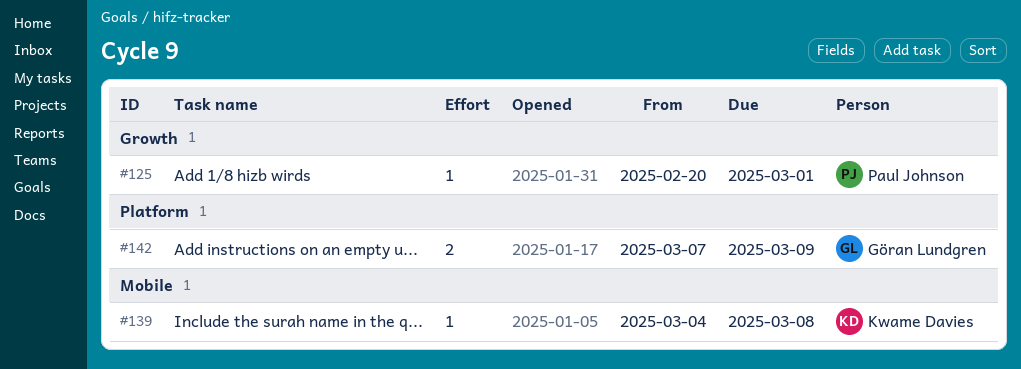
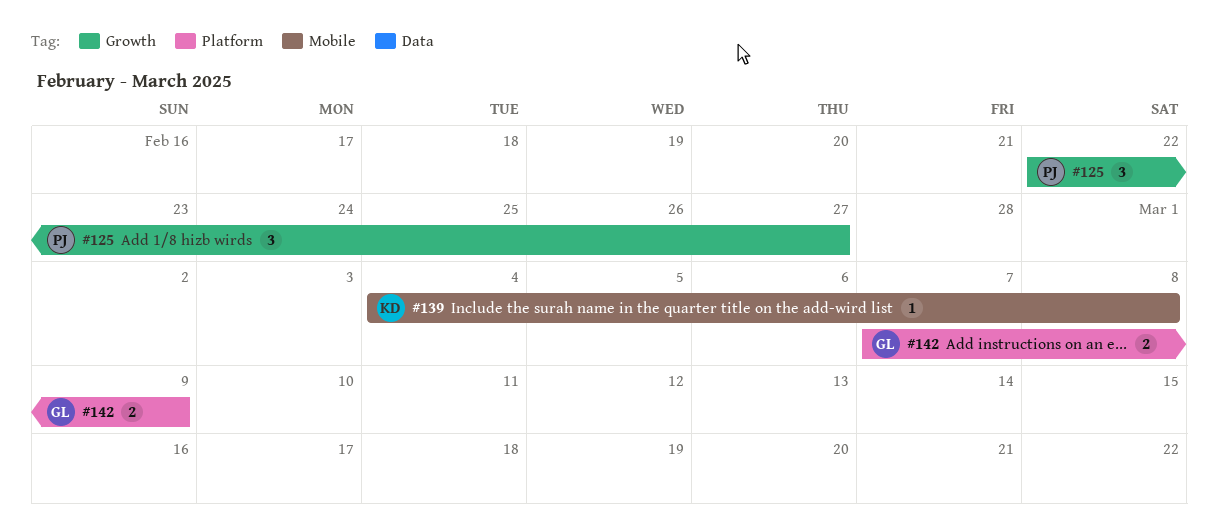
#125, estimate: 1 -> 3
#125, start: Feb 20 -> Feb 22
#125, due: Mar 1 -> Feb 27

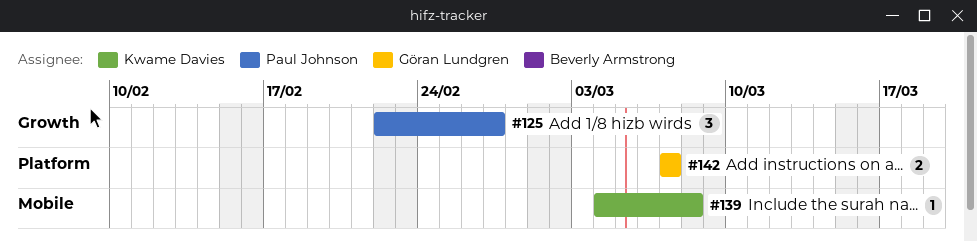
#142, due: Mar 9 -> Mar 7

